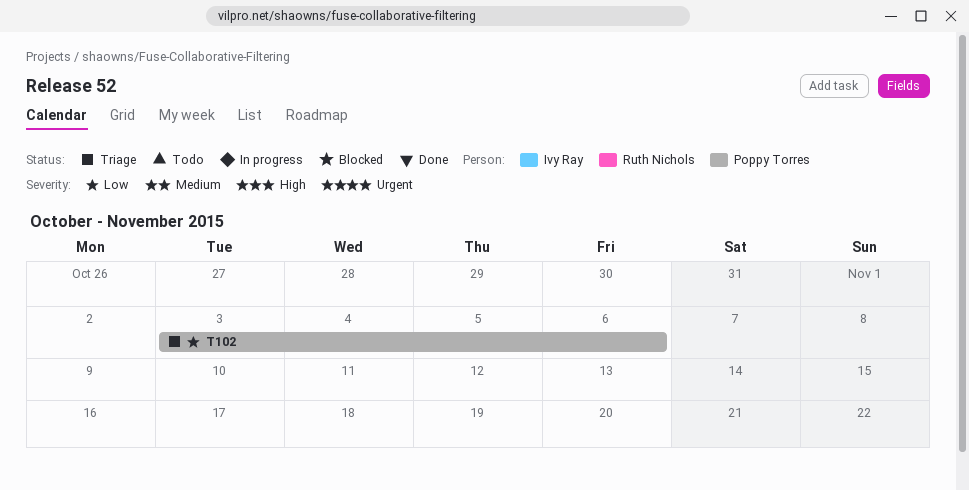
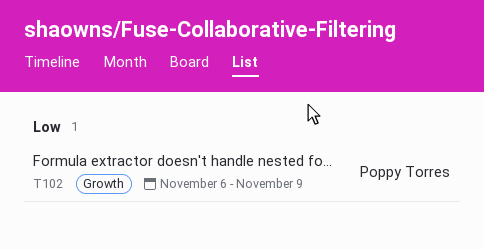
T102, start: Nov 3 -> Nov 6
T102, due: Nov 6 -> Nov 9

